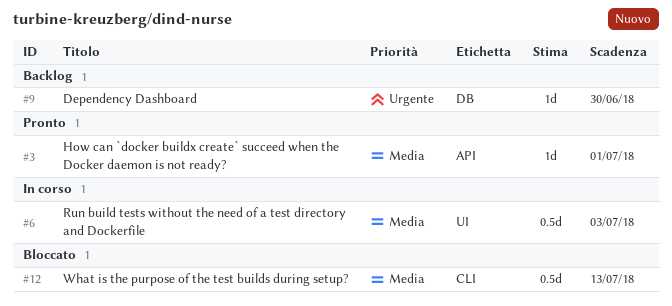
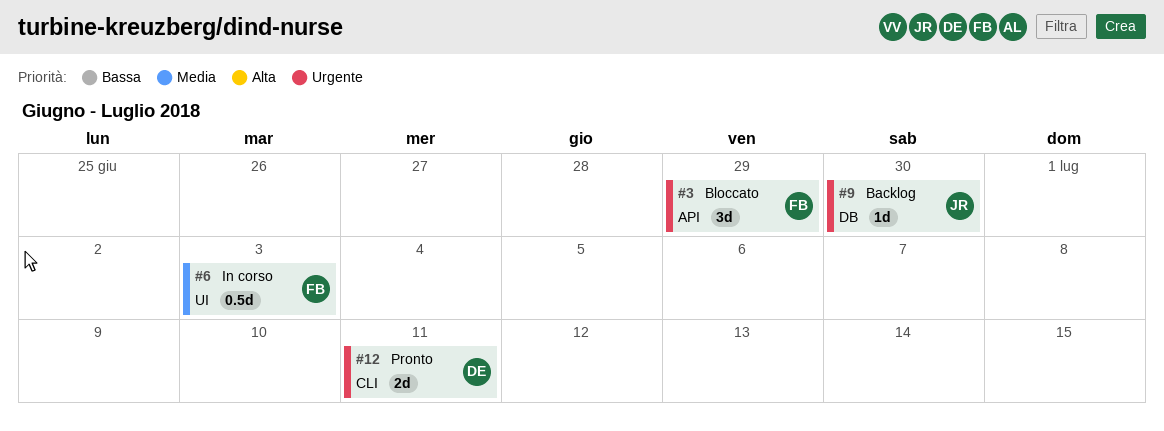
#3, status: Pronto -> Bloccato
#3, priority: Media -> Urgente
#3, estimate: 1d -> 3d
#3, due: Jul 1 -> Jun 29
#12, status: Bloccato -> Pronto
#12, priority: Media -> Urgente
#12, estimate: 0.5d -> 2d
#12, due: Jul 13 -> Jul 11

